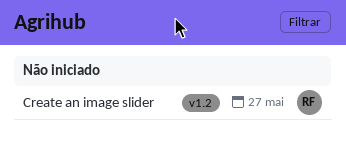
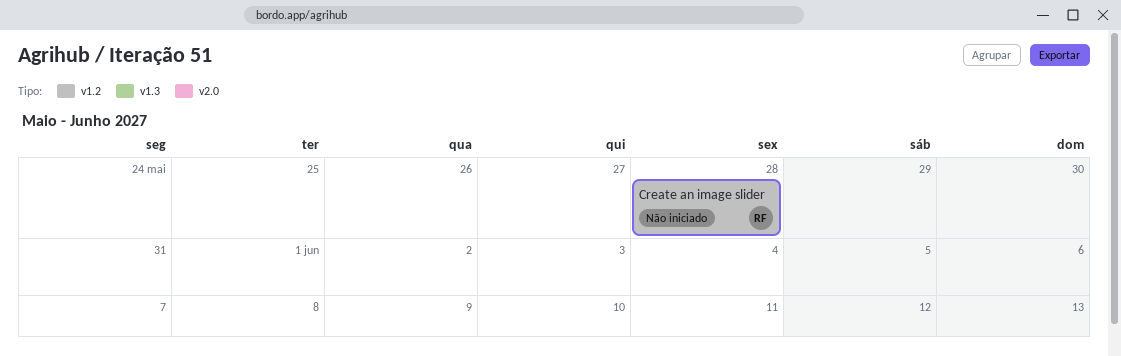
Create an image slider, due: May 27 -> May 28

